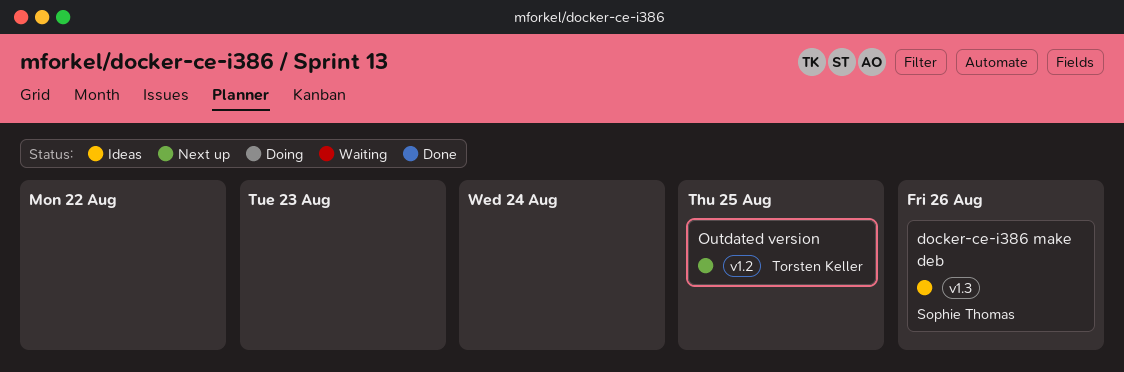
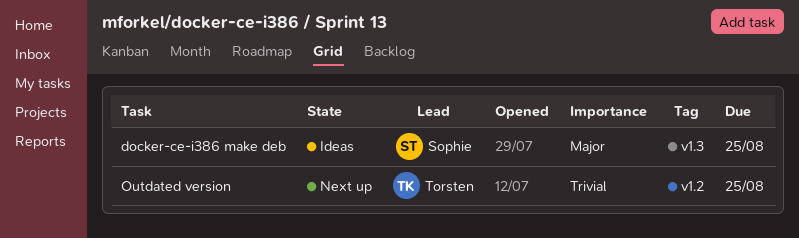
docker-ce-i386 make deb, due: Aug 26 -> Aug 25

